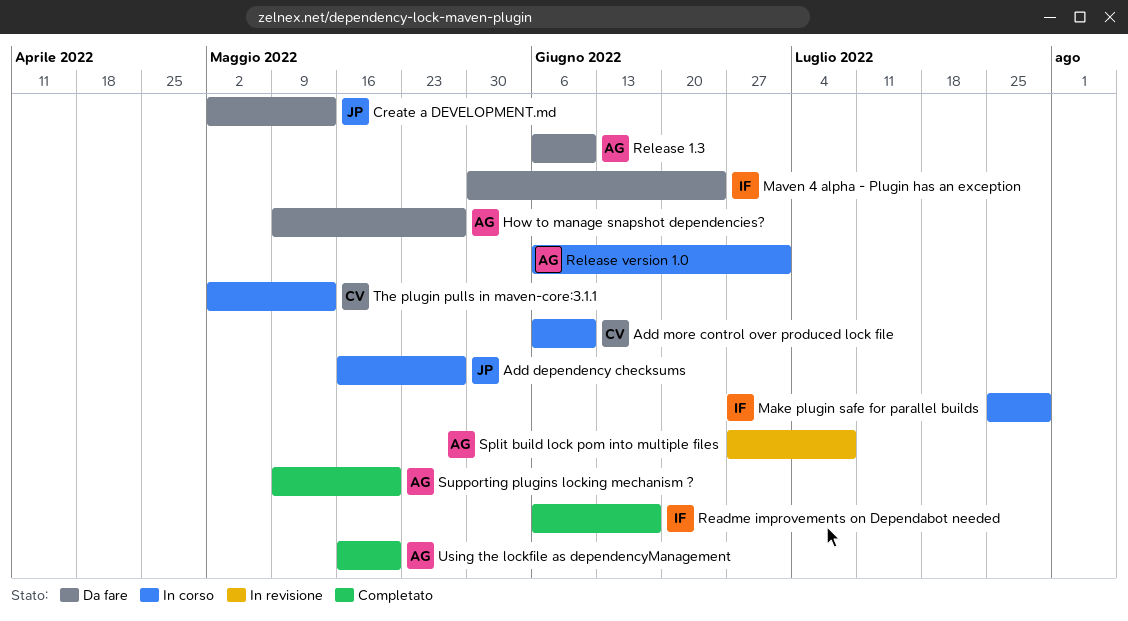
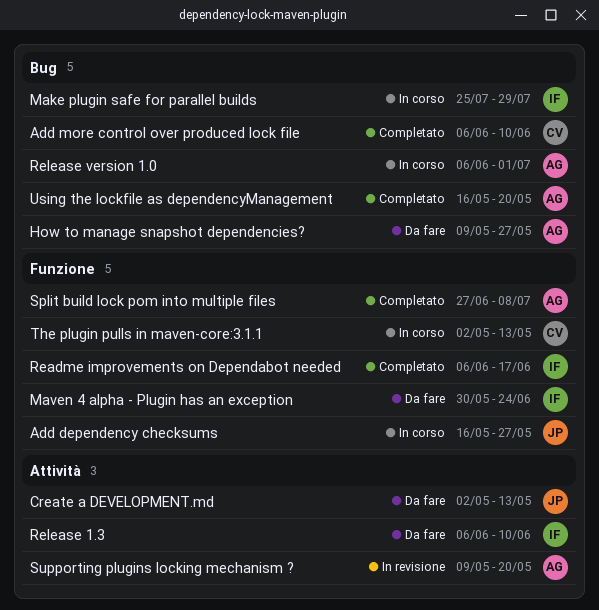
Add more control over produced lock file, status: In corso -> Completato
Release 1.3, owner: AG -> IF
Split build lock pom into multiple files, status: In revisione -> Completato
Supporting plugins locking mechanism ?, status: Completato -> In revisione

